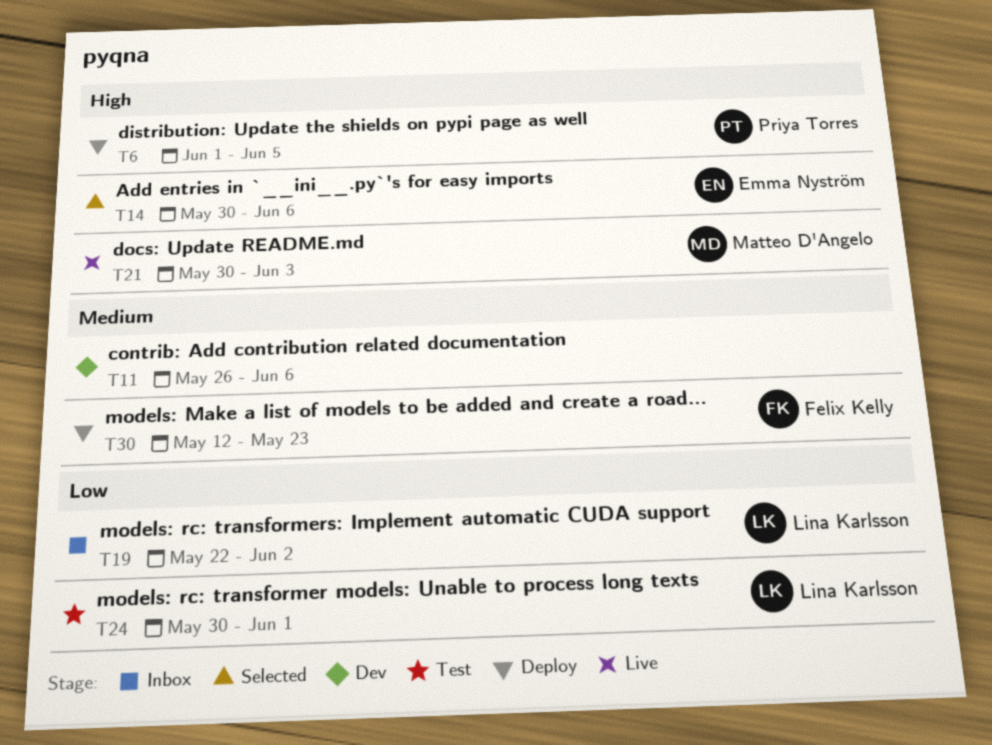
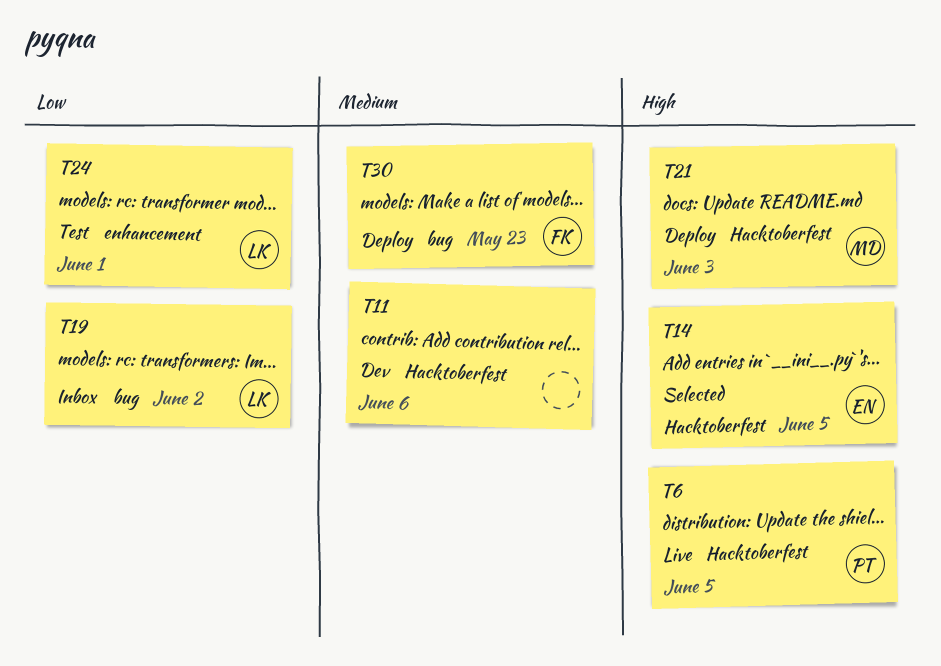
T6, status: Deploy -> Live
T14, due: Jun 6 -> Jun 5
T21, status: Live -> Deploy

